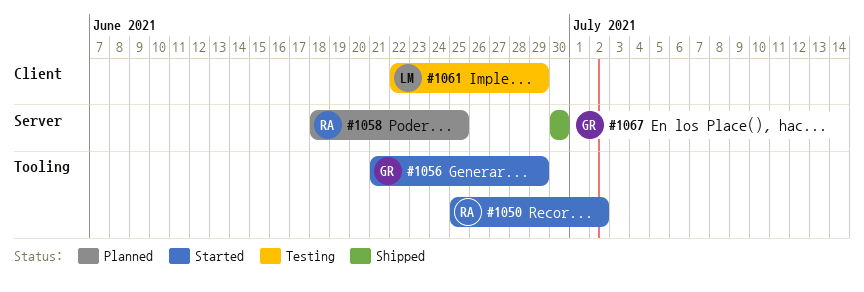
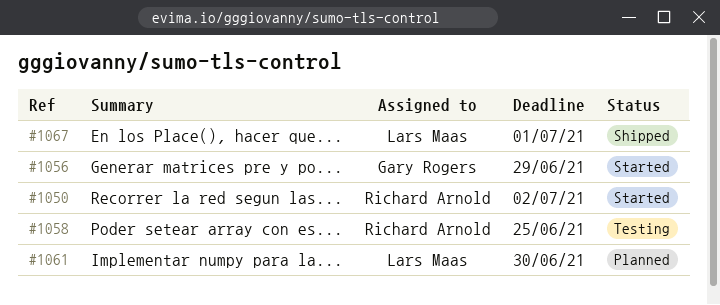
#1058, status: Planned -> Testing
#1061, status: Testing -> Planned
#1061, due: Jun 29 -> Jun 30
#1067, owner: Gary Rogers -> Lars Maas
#1067, due: Jun 30 -> Jul 1

